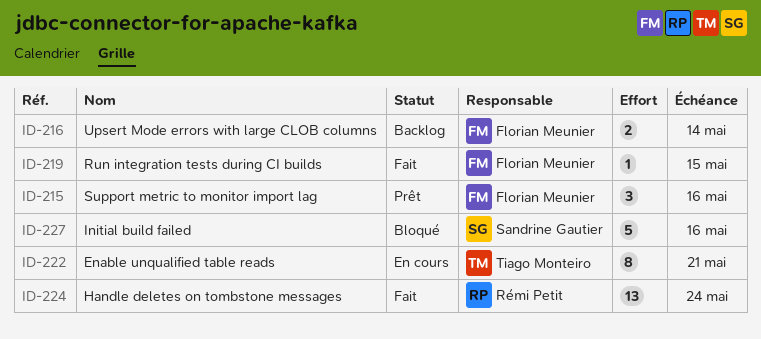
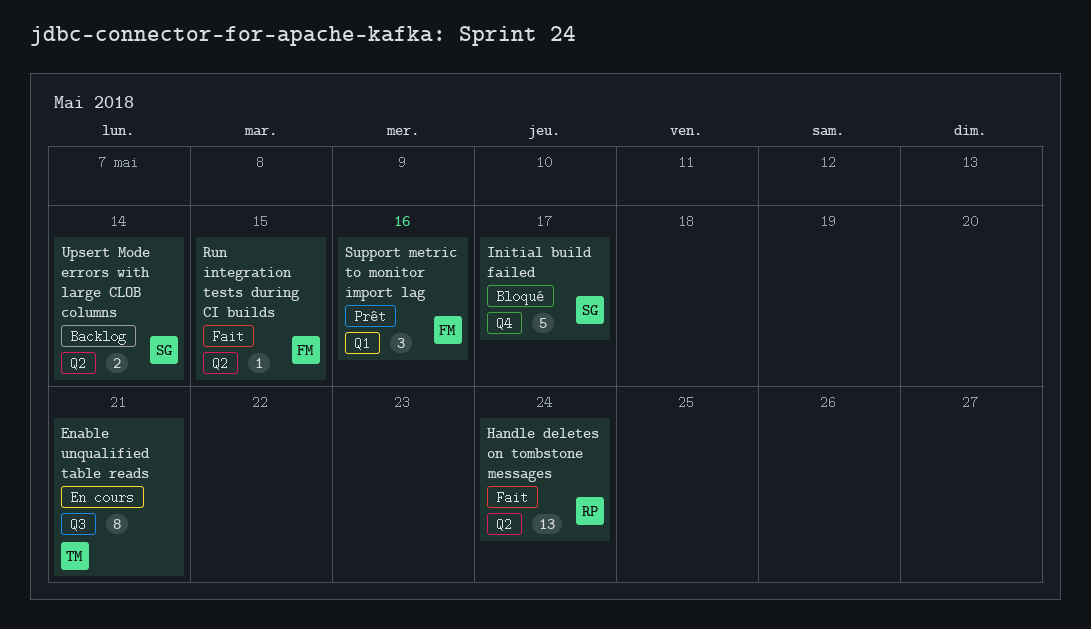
Initial build failed, due: May 16 -> May 17
Upsert Mode errors with large CLOB columns, owner: Florian Meunier -> Sandrine Gautier

